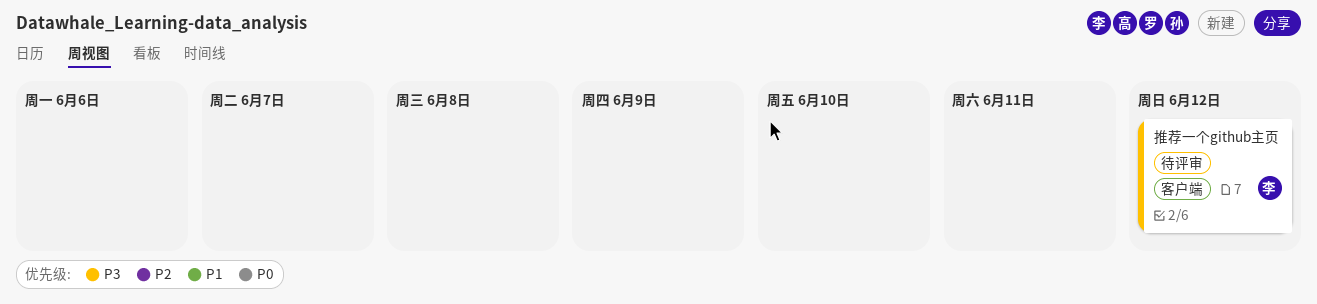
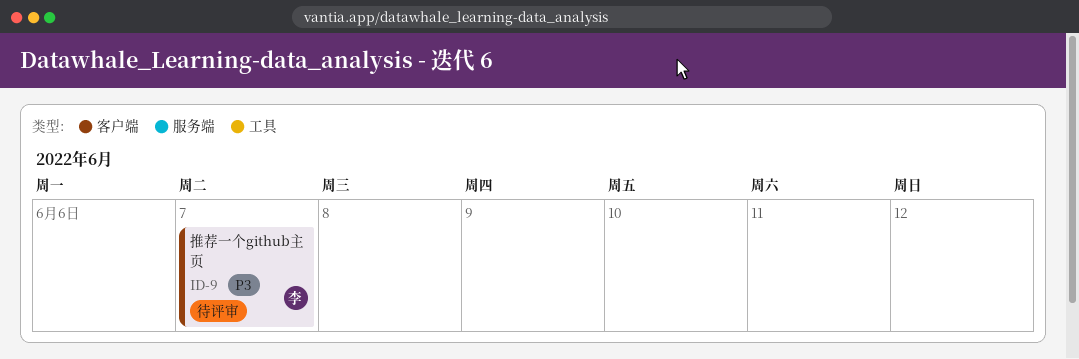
推荐一个github主页, due: Jun 12 -> Jun 7

